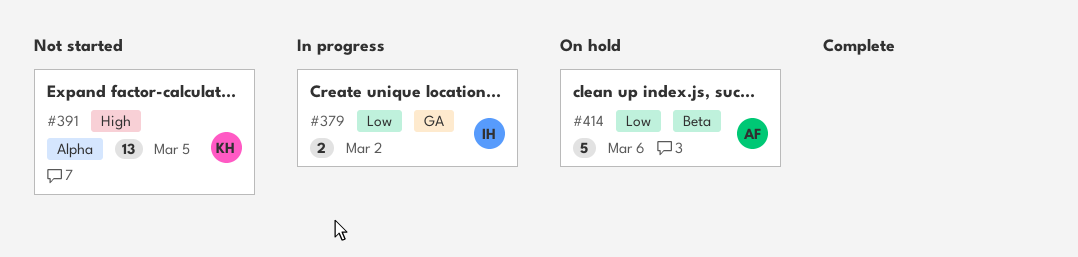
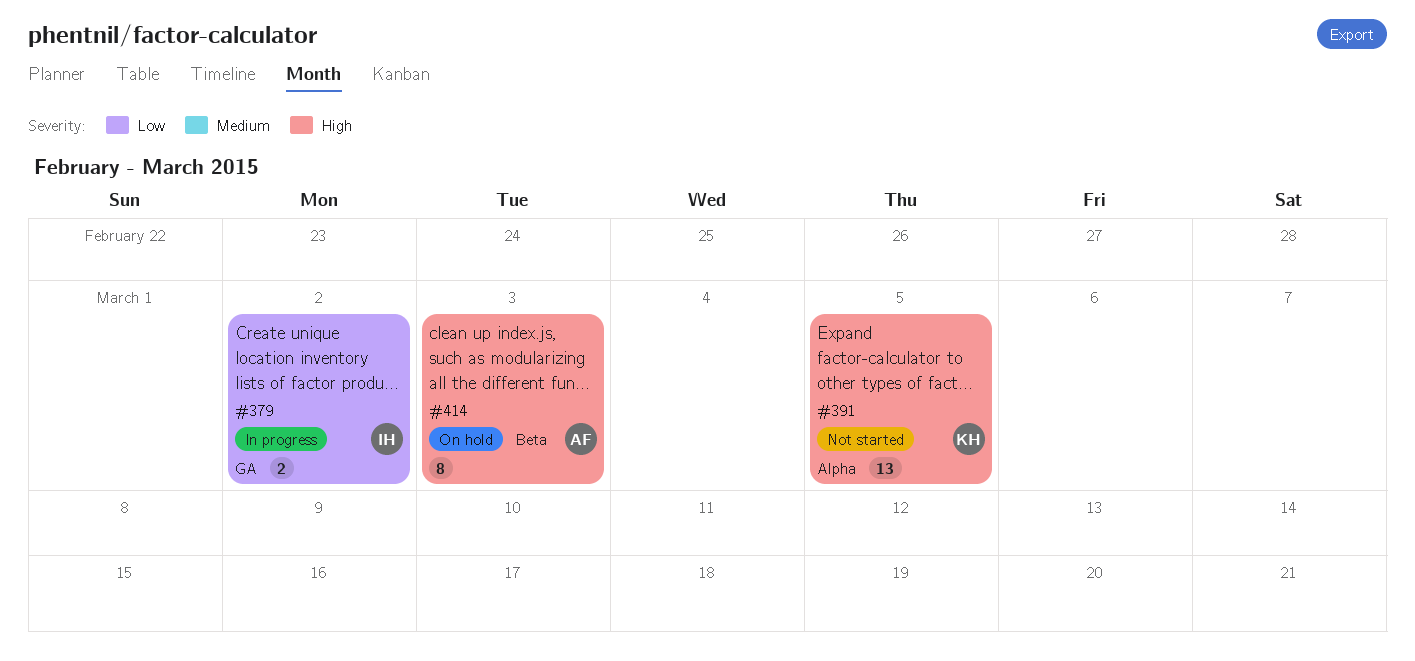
#414, priority: Low -> High
#414, estimate: 5 -> 8
#414, due: Mar 6 -> Mar 3

